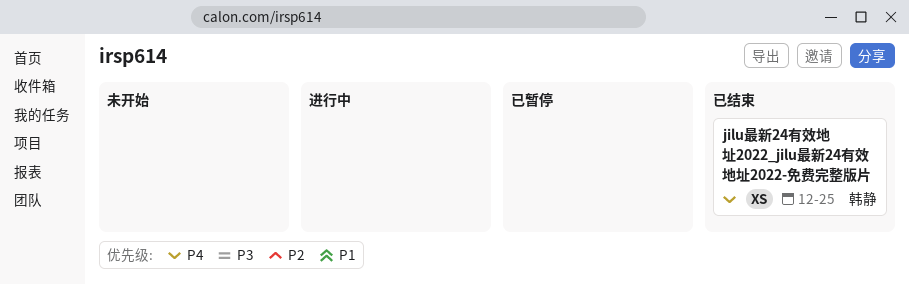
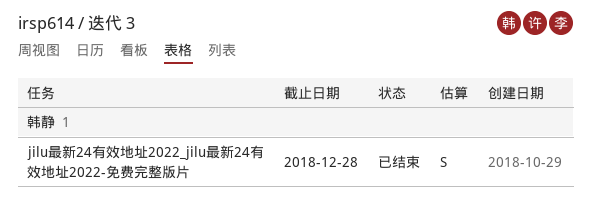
jilu最新24有效地址2022_jilu最新24有效地址2022-免费完整版片, estimate: XS -> S
jilu最新24有效地址2022_jilu最新24有效地址2022-免费完整版片, due: Dec 25 -> Dec 28

